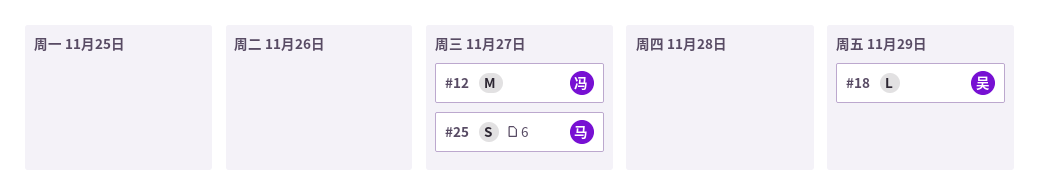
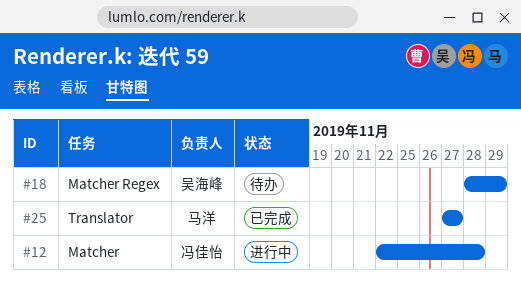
#12, due: Nov 27 -> Nov 28

